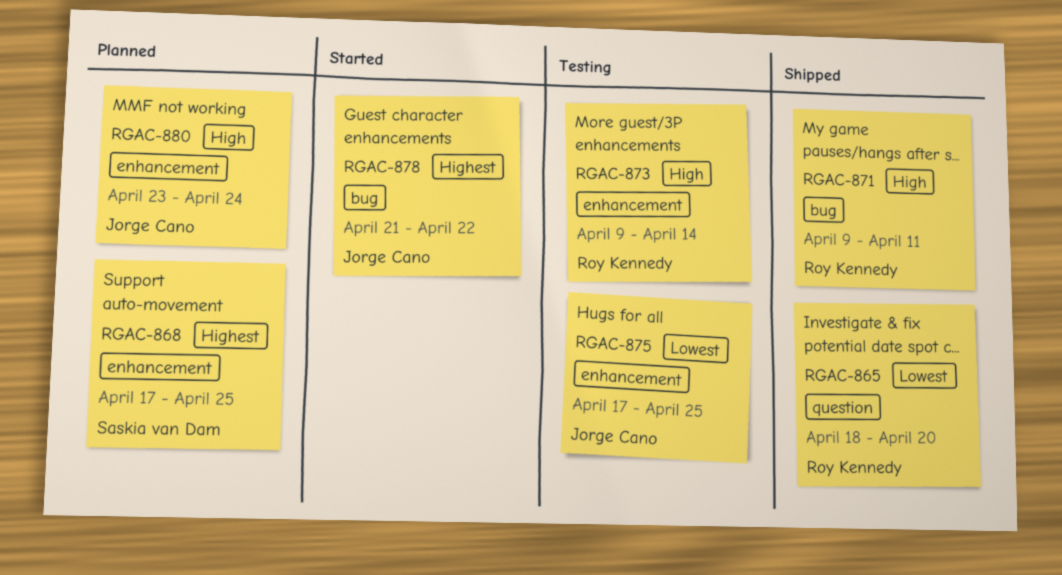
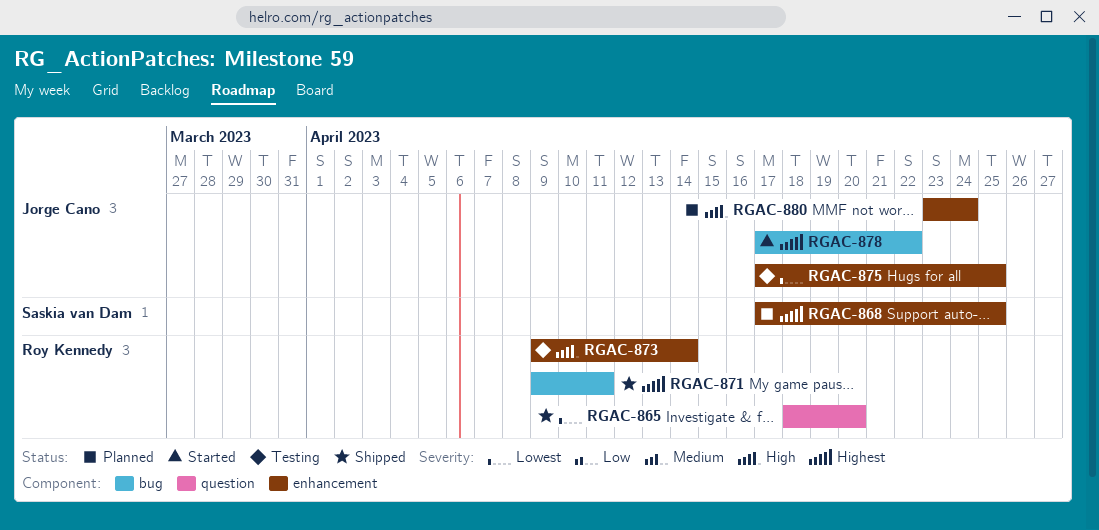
RGAC-871, priority: High -> Highest
RGAC-878, start: Apr 21 -> Apr 17

